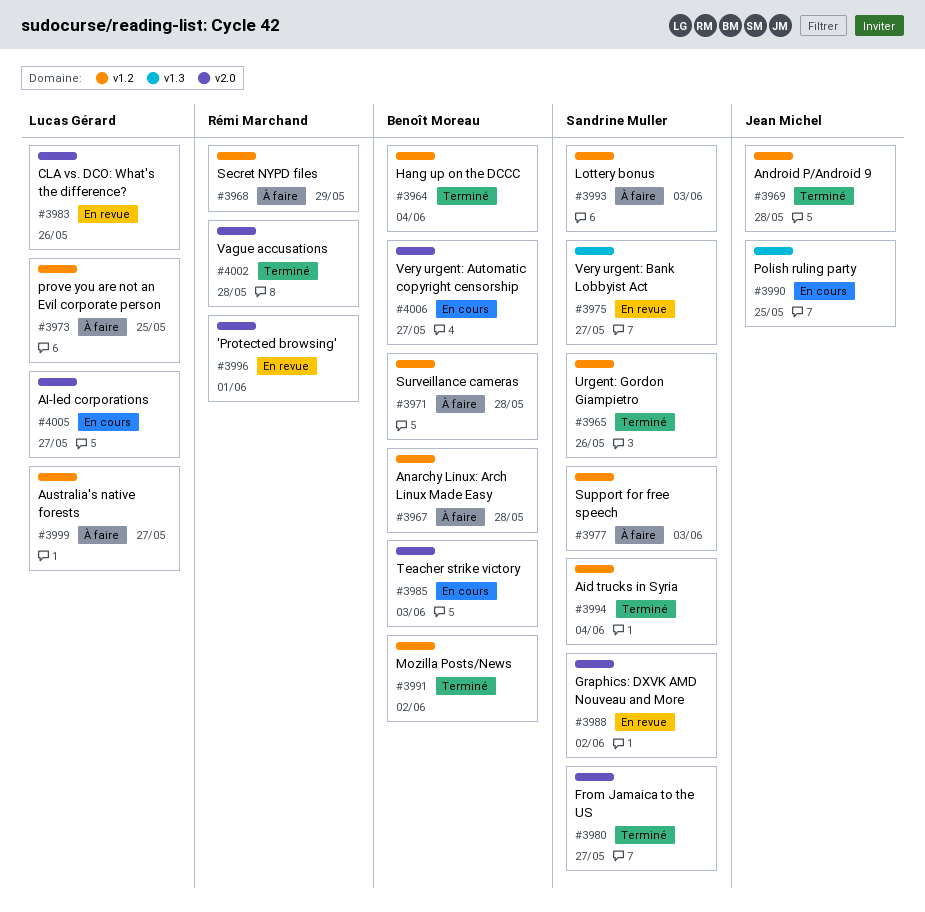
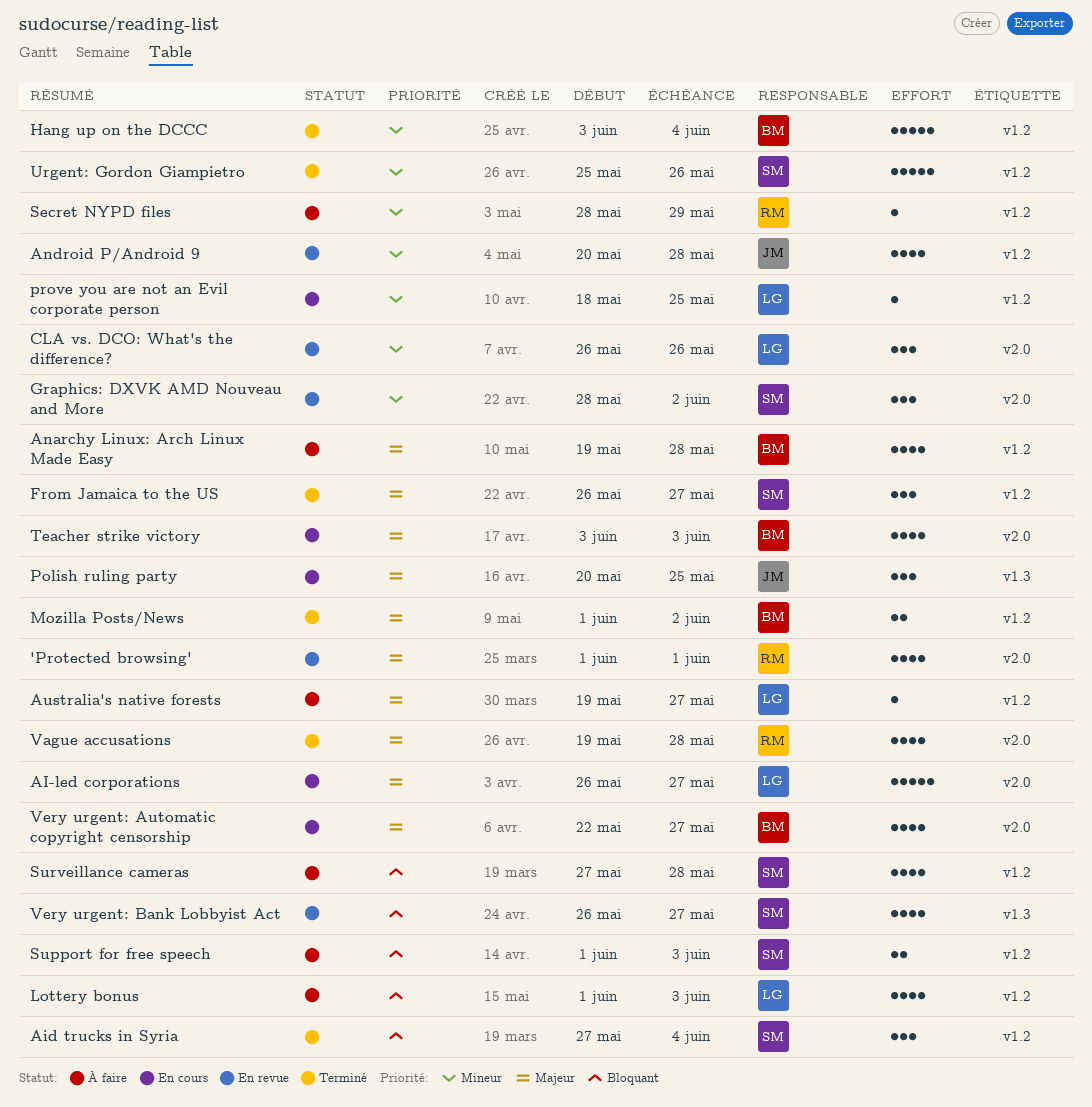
Android P/Android 9, status: Terminé -> En revue
From Jamaica to the US, label: v2.0 -> v1.2
Lottery bonus, owner: Sandrine Muller -> Lucas Gérard
prove you are not an Evil corporate person, status: À faire -> En cours
Surveillance cameras, owner: Benoît Moreau -> Sandrine Muller

